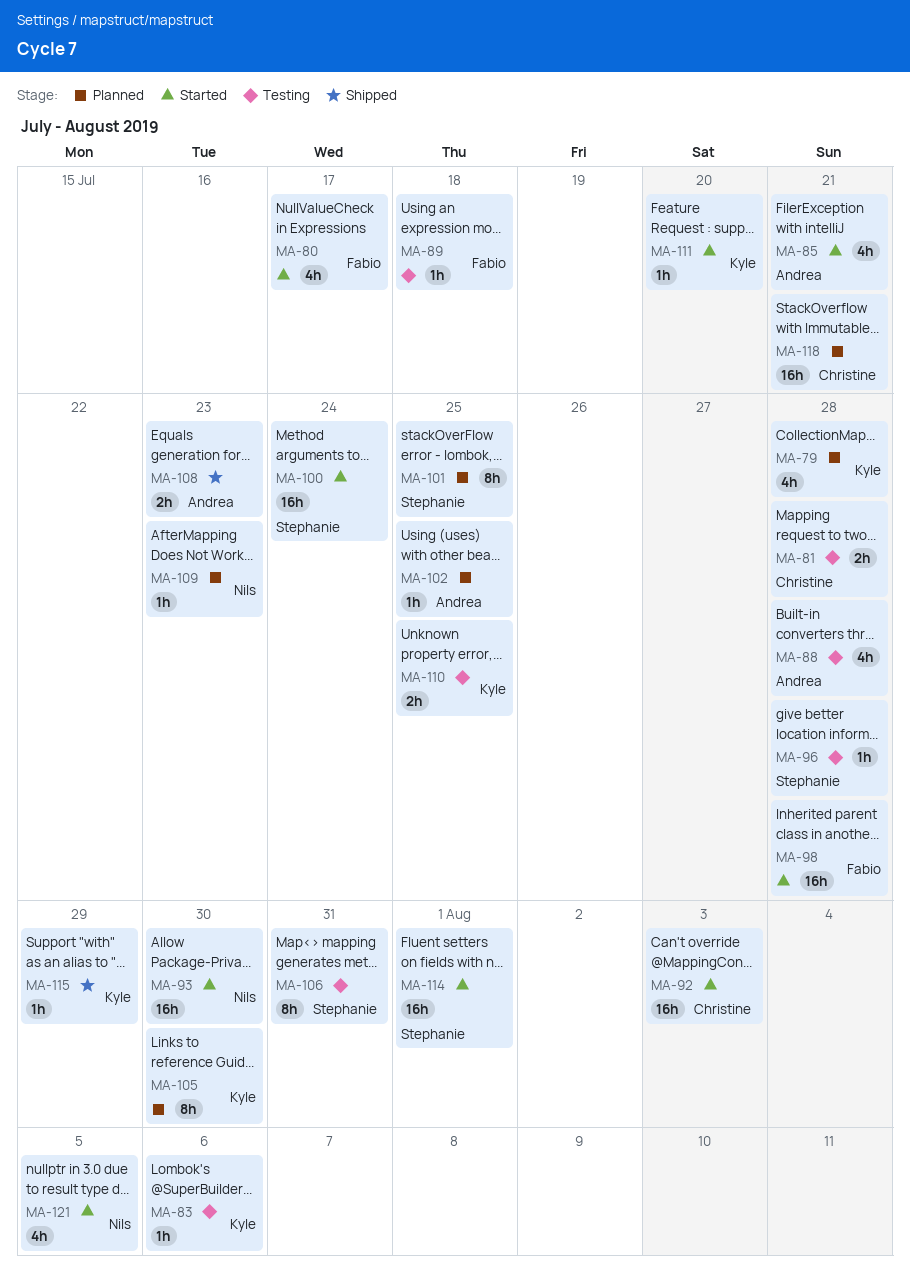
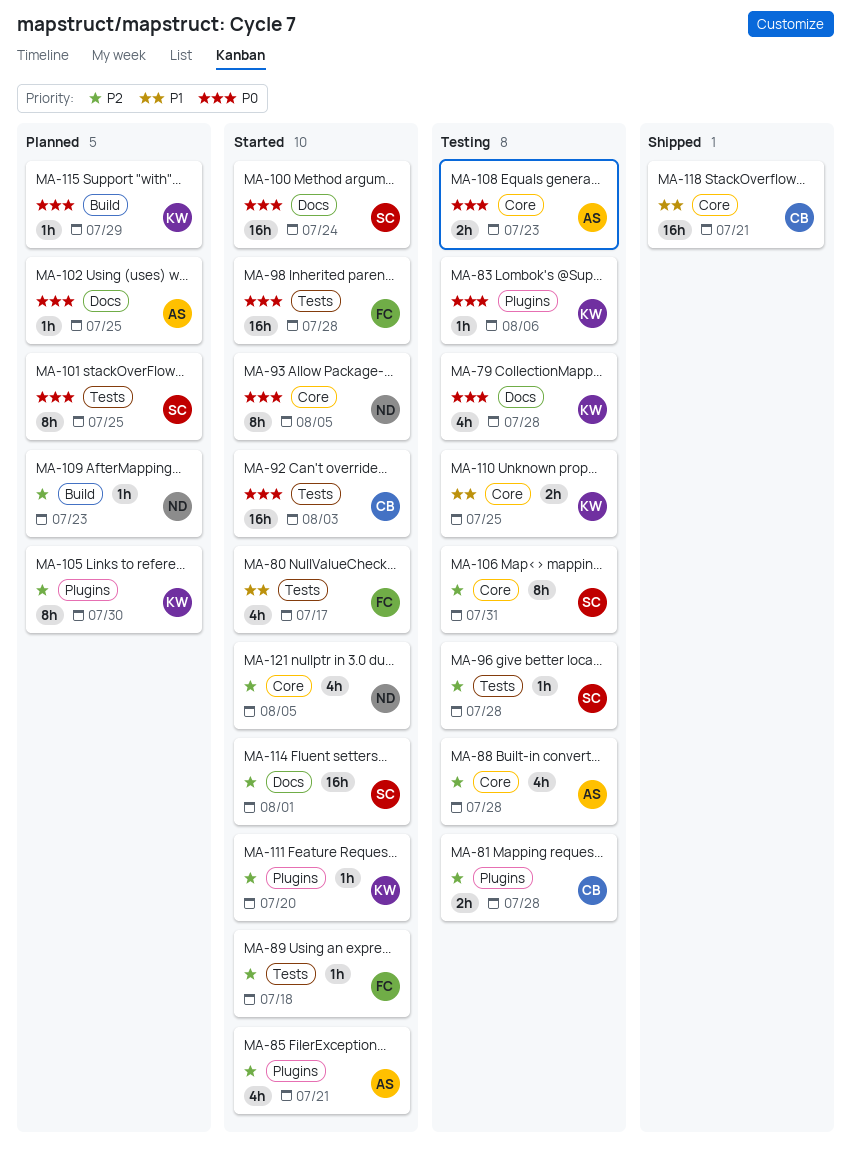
MA-79, status: Planned -> Testing
MA-89, status: Testing -> Started
MA-93, estimate: 16h -> 8h
MA-93, due: Jul 30 -> Aug 5
MA-108, status: Shipped -> Testing
MA-115, status: Shipped -> Planned
MA-118, status: Planned -> Shipped

